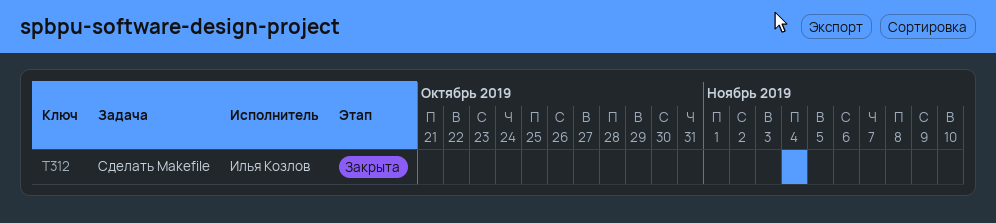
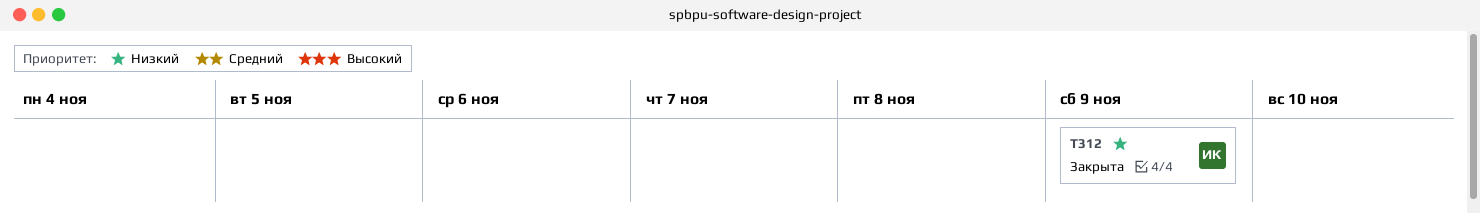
T312, due: Nov 4 -> Nov 9

